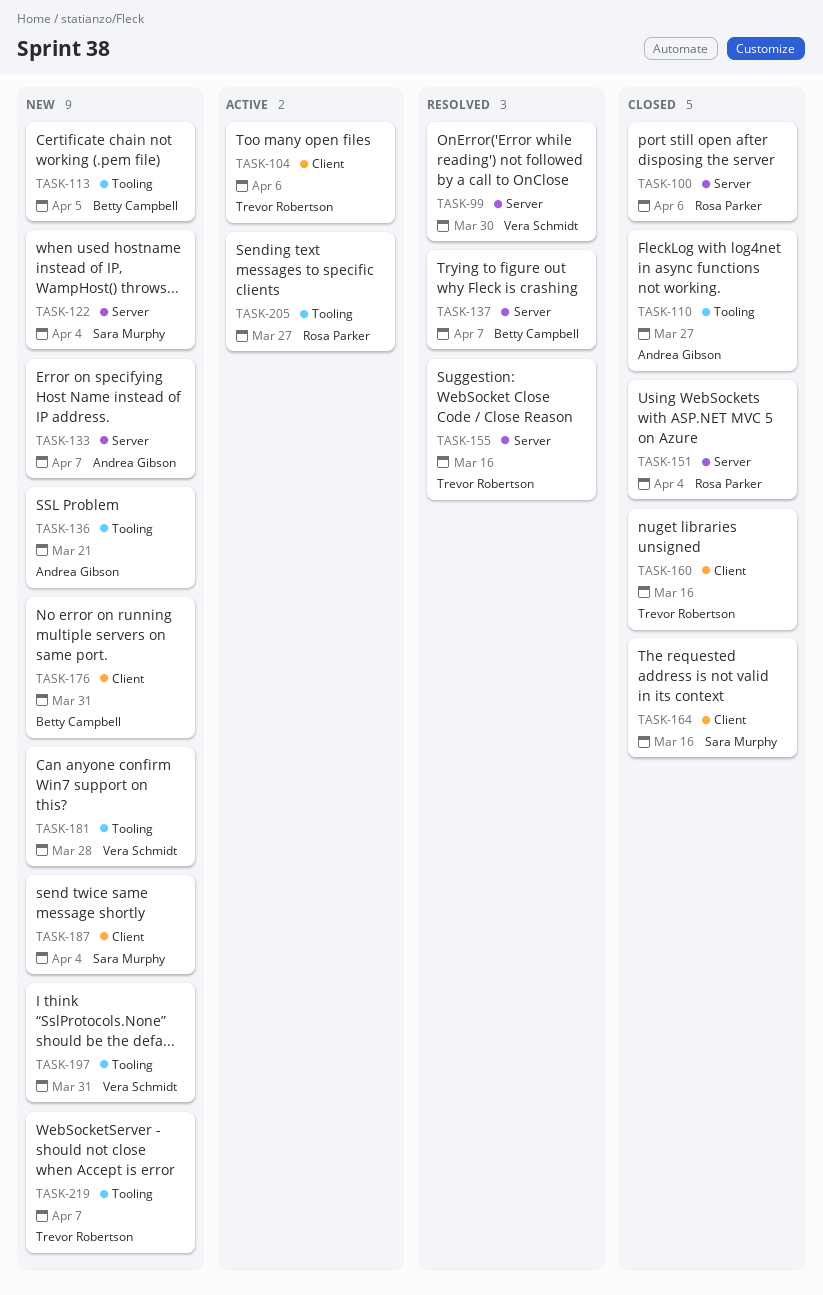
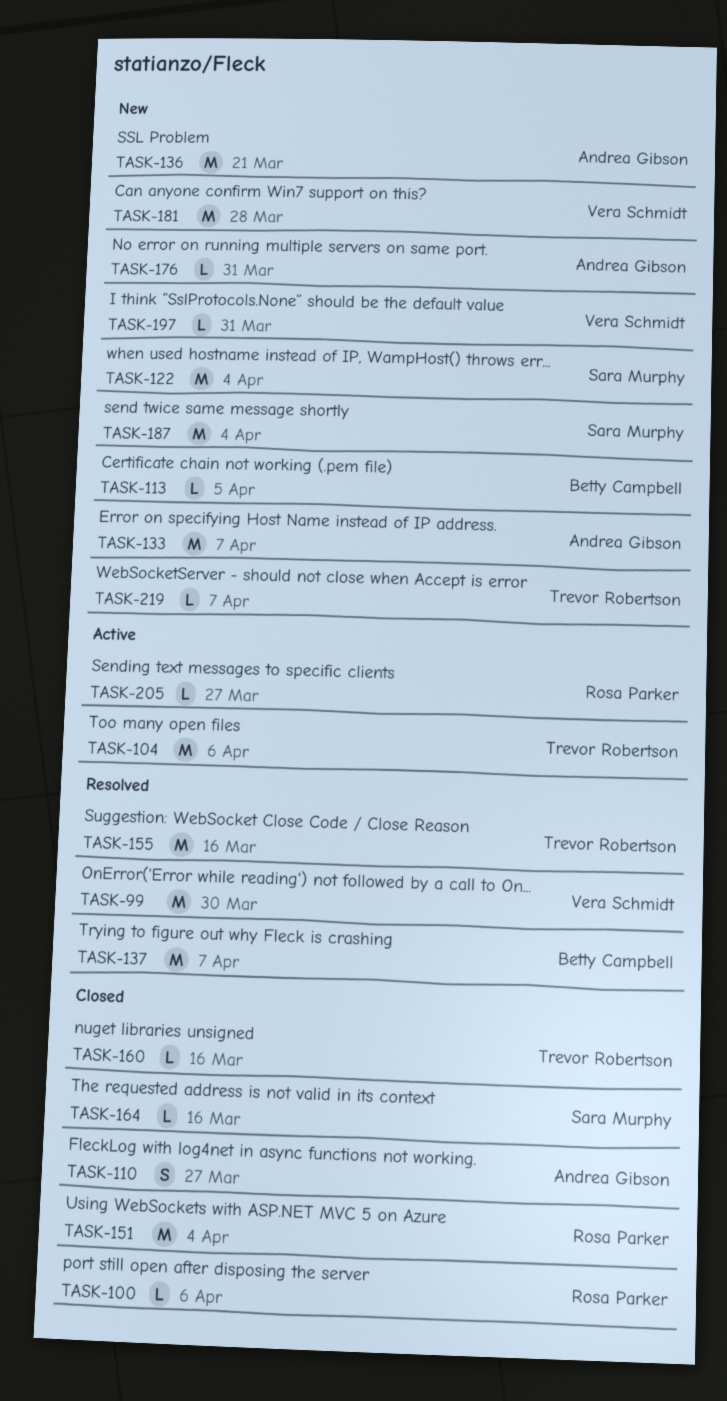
TASK-176, owner: Betty Campbell -> Andrea Gibson

